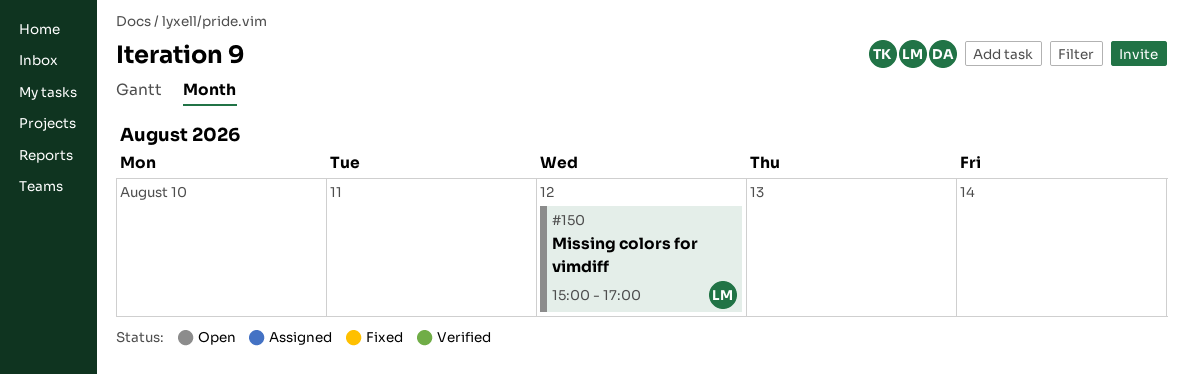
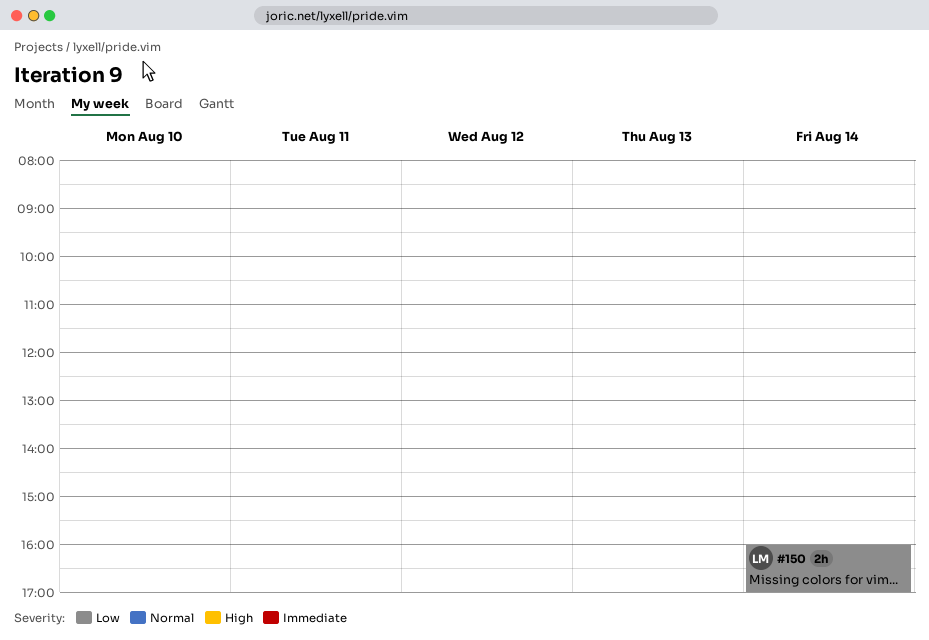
#150, day: Aug 12 -> Aug 14
#150, begins: 15:00 -> 16:00

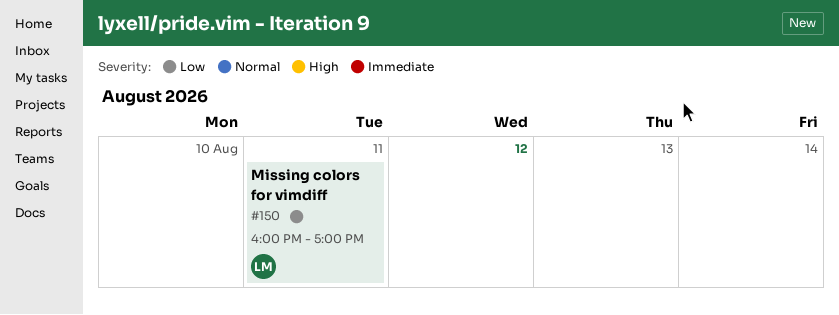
#150, day: Aug 14 -> Aug 11

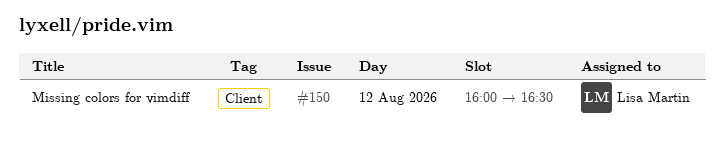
#150, day: Aug 11 -> Aug 12
#150, ends: 17:00 -> 16:30

